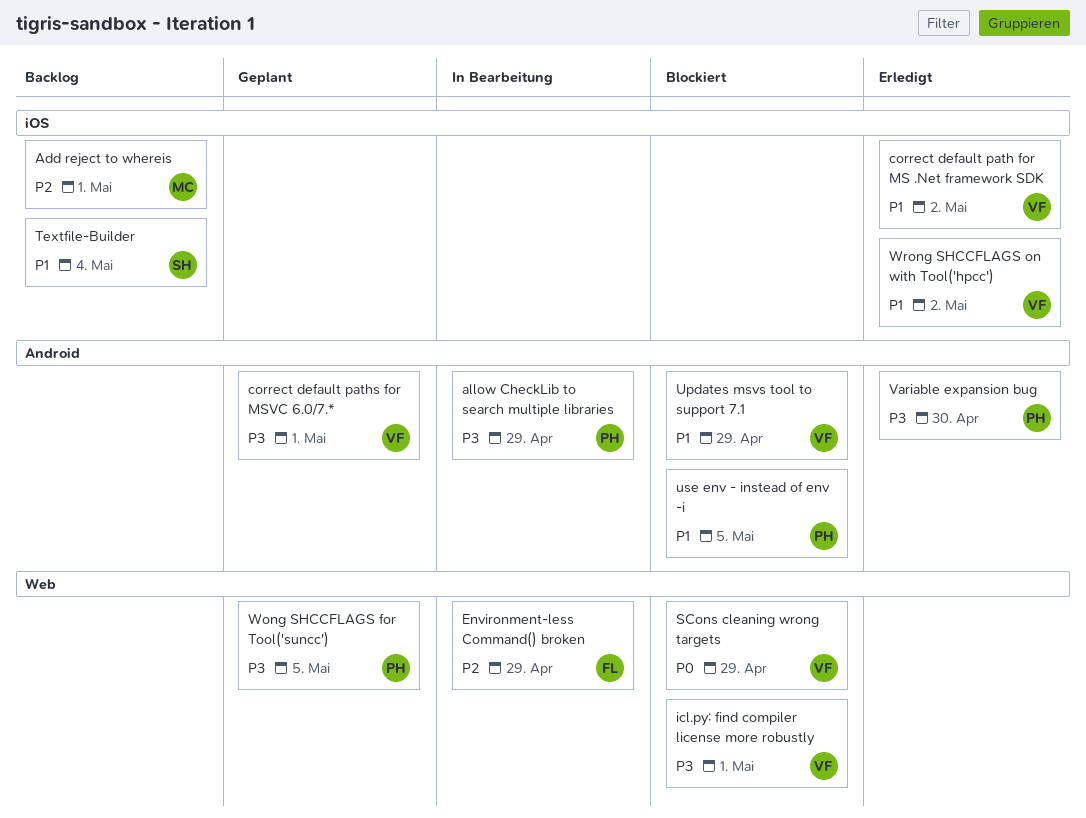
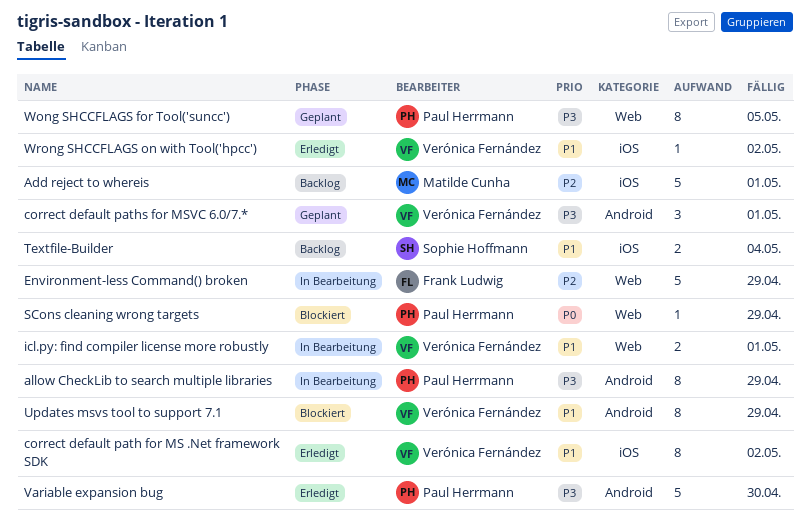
icl.py: find compiler license more robustly, status: Blockiert -> In Bearbeitung
icl.py: find compiler license more robustly, priority: P3 -> P1
SCons cleaning wrong targets, owner: Verónica Fernández -> Paul Herrmann
use env - instead of env -i: present -> none

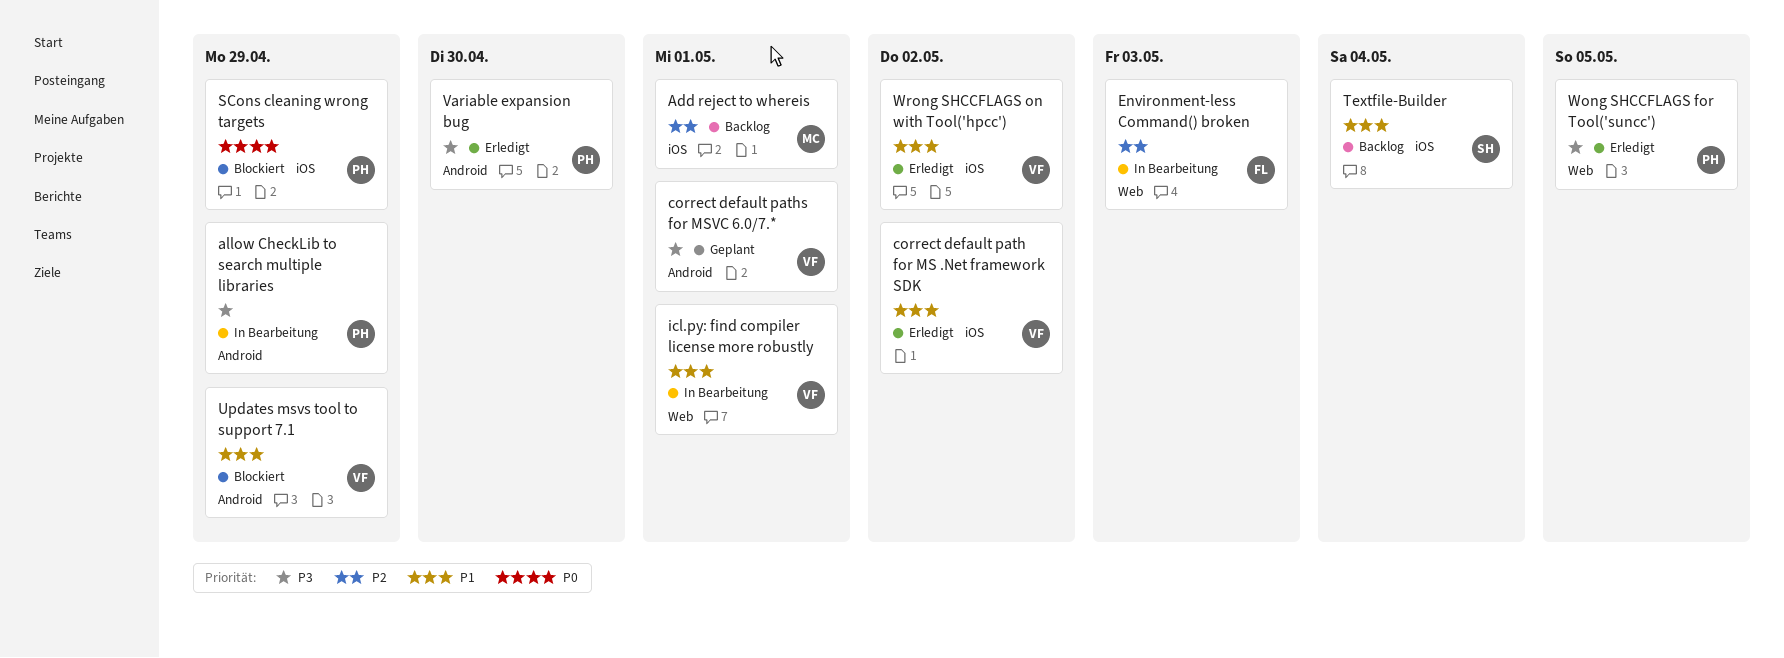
Environment-less Command() broken, due: Apr 29 -> May 3
SCons cleaning wrong targets, label: Web -> iOS
Wong SHCCFLAGS for Tool('suncc'), status: Geplant -> Erledigt

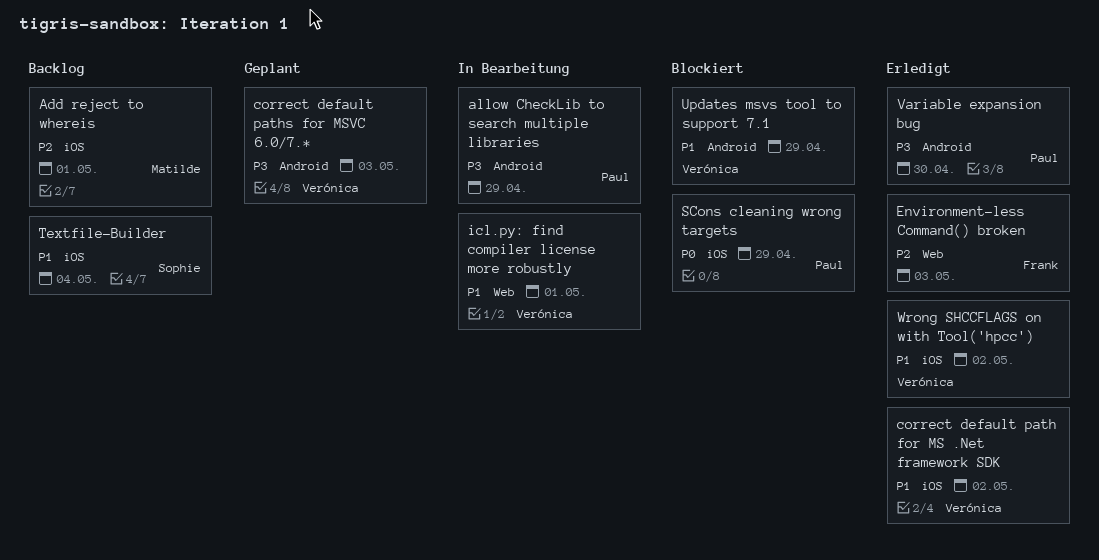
correct default paths for MSVC 6.0/7.*, due: May 1 -> May 3
Environment-less Command() broken, status: In Bearbeitung -> Erledigt
Wong SHCCFLAGS for Tool('suncc'): present -> none

